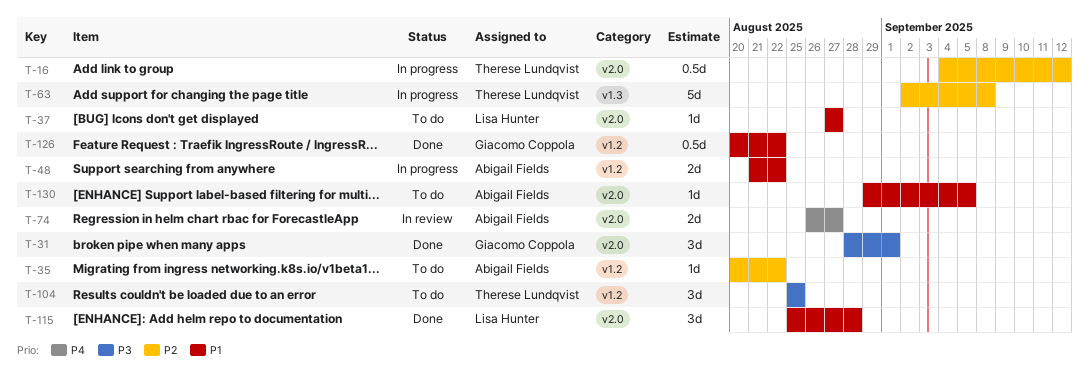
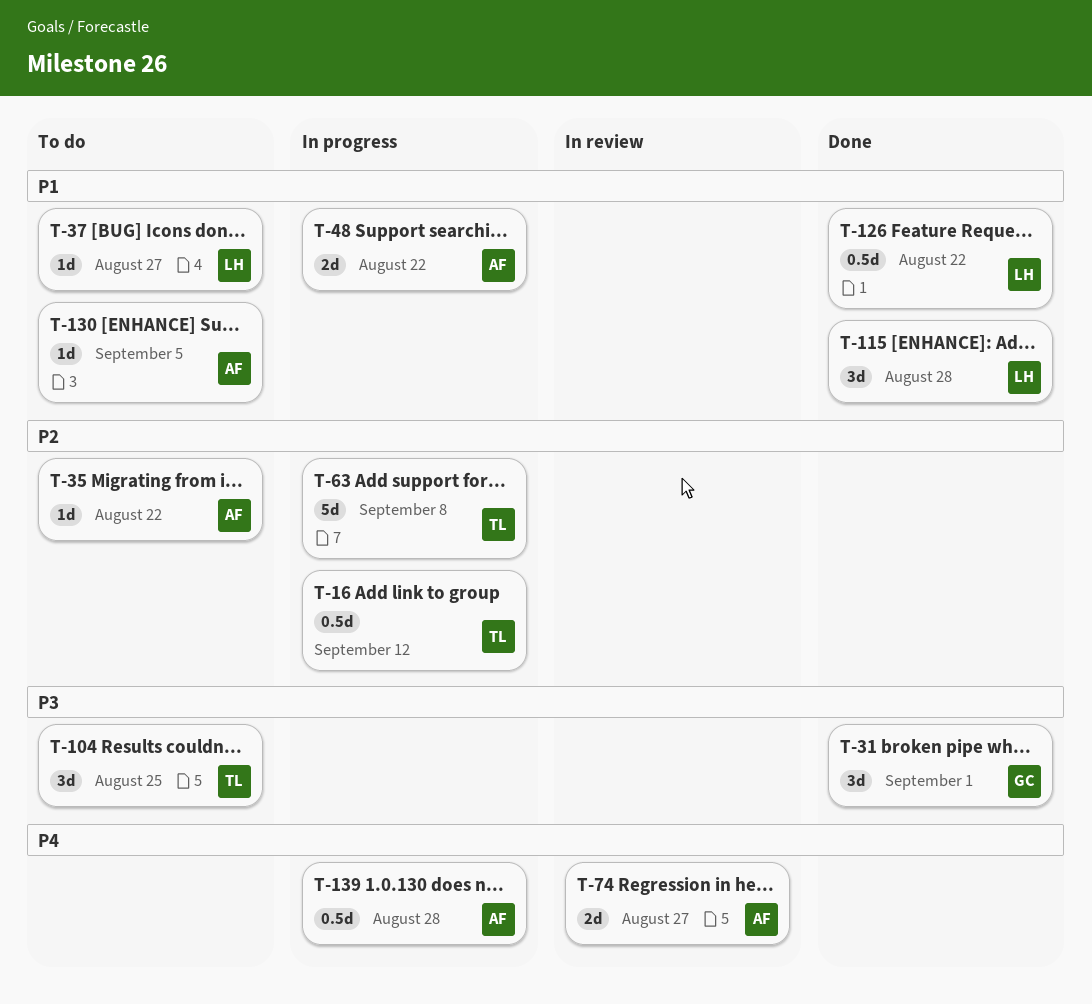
T-126, owner: Giacomo Coppola -> Lisa Hunter
T-139: none -> present

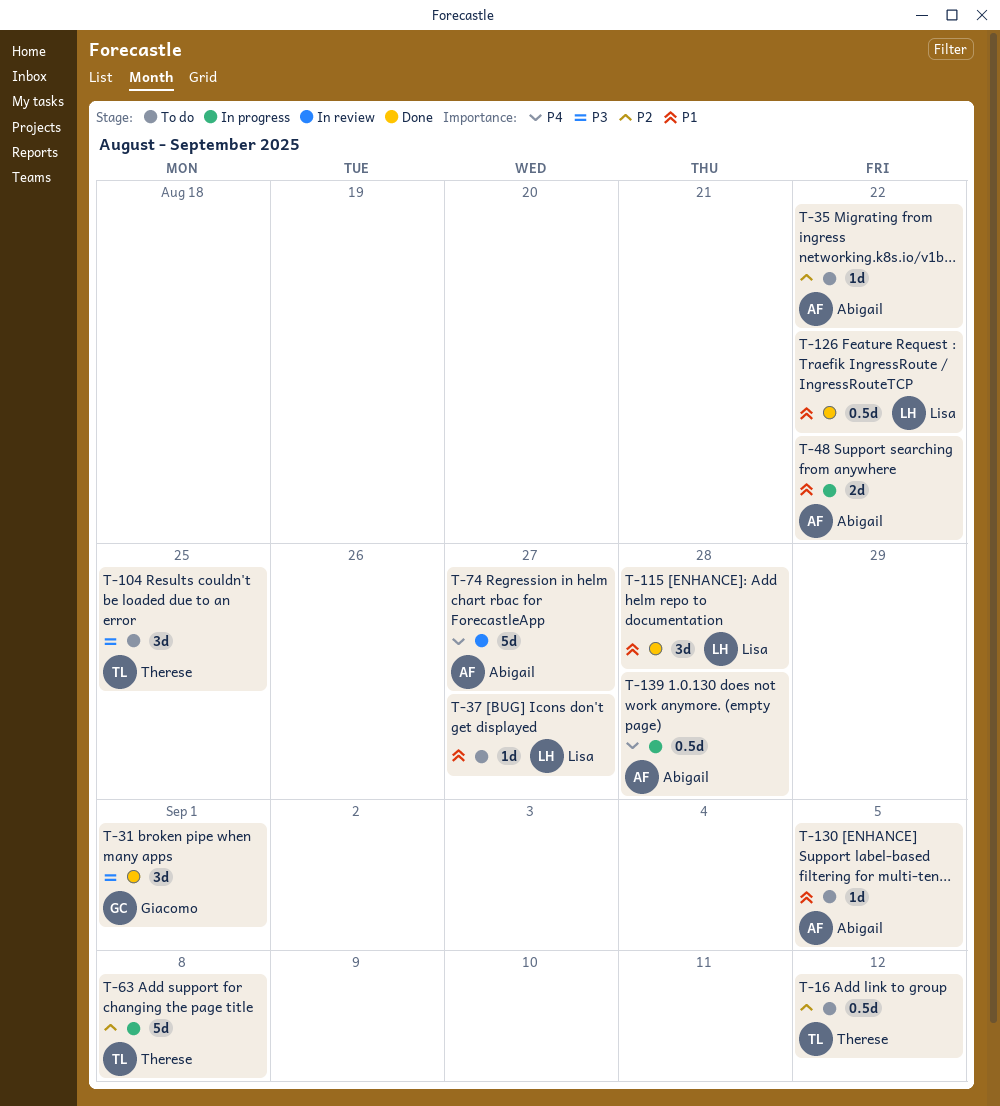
T-16, status: In progress -> To do
T-74, estimate: 2d -> 5d

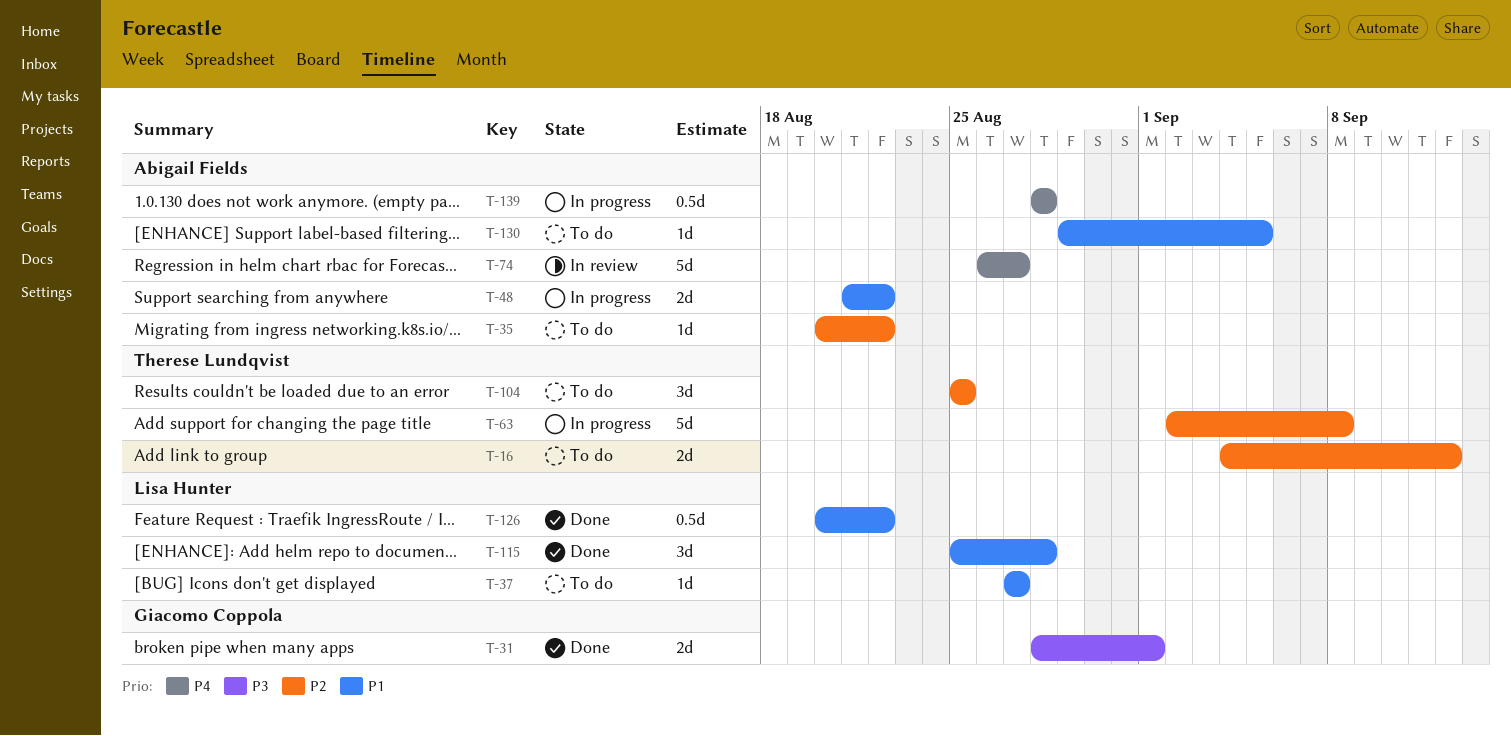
T-16, estimate: 0.5d -> 2d
T-31, estimate: 3d -> 2d
T-104, priority: P3 -> P2

